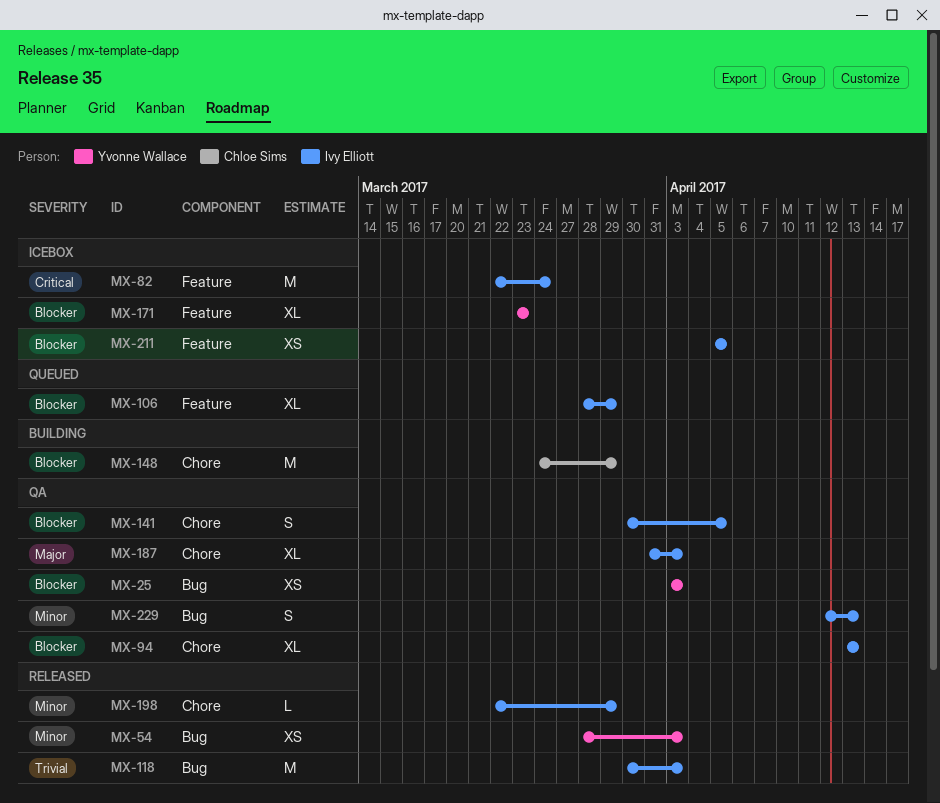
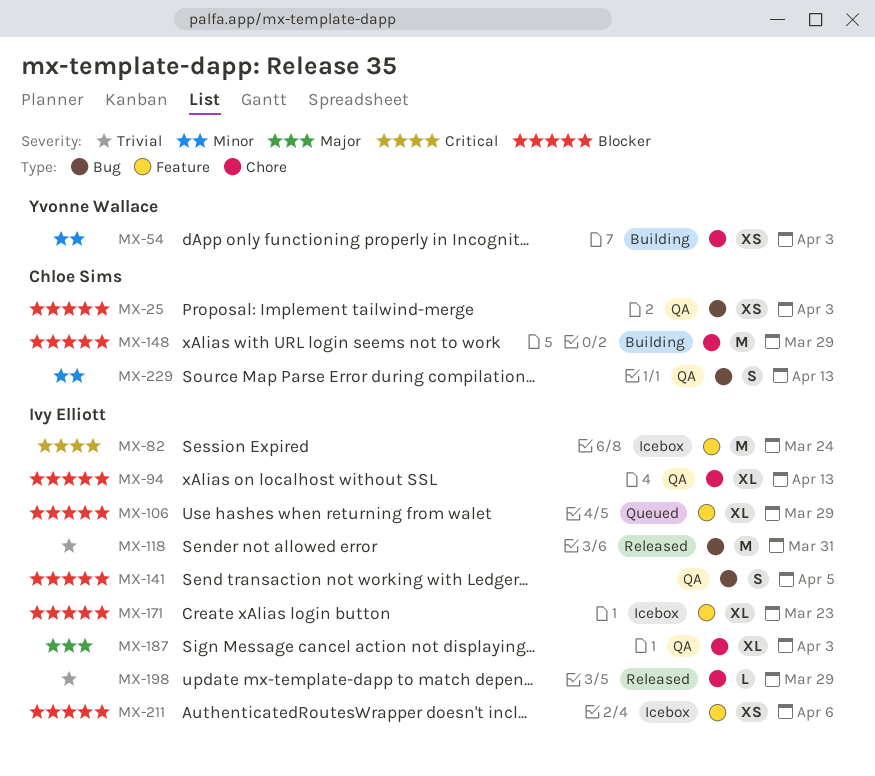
MX-25, owner: Yvonne Wallace -> Chloe Sims
MX-54, status: Released -> Building
MX-54, label: Bug -> Chore
MX-118, due: Apr 3 -> Mar 31
MX-141, label: Chore -> Bug
MX-171, owner: Yvonne Wallace -> Ivy Elliott
MX-198, priority: Minor -> Trivial
MX-211, due: Apr 5 -> Apr 6
MX-229, owner: Ivy Elliott -> Chloe Sims

